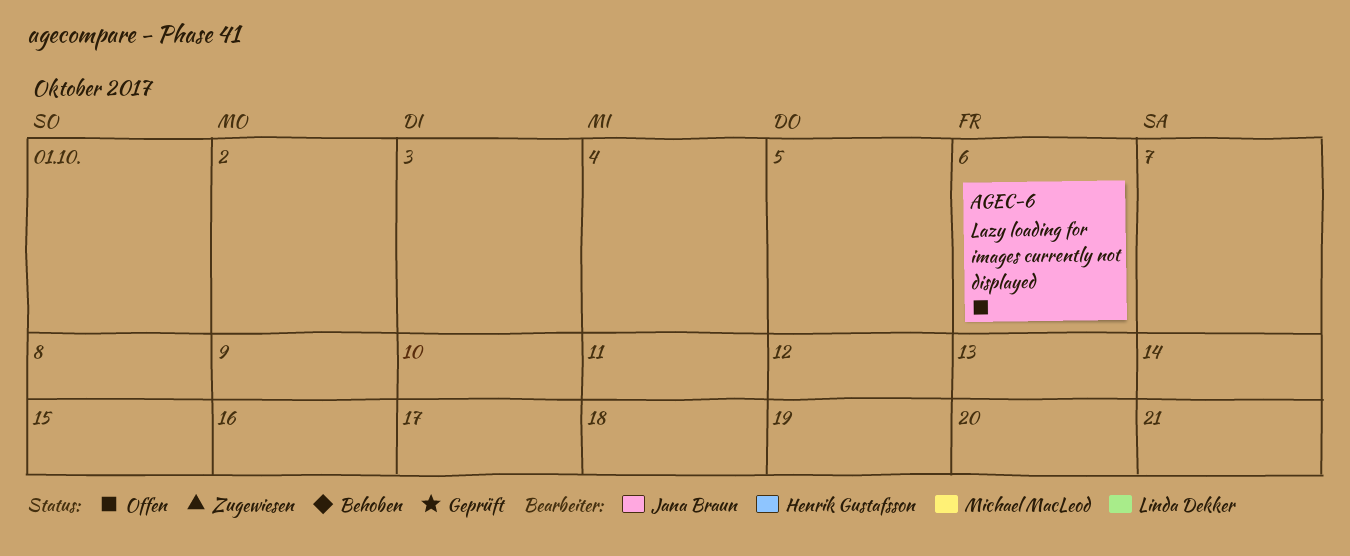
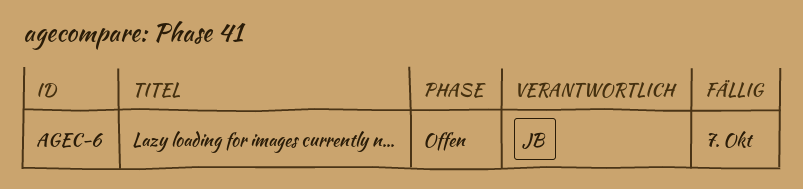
AGEC-6, due: Oct 6 -> Oct 7

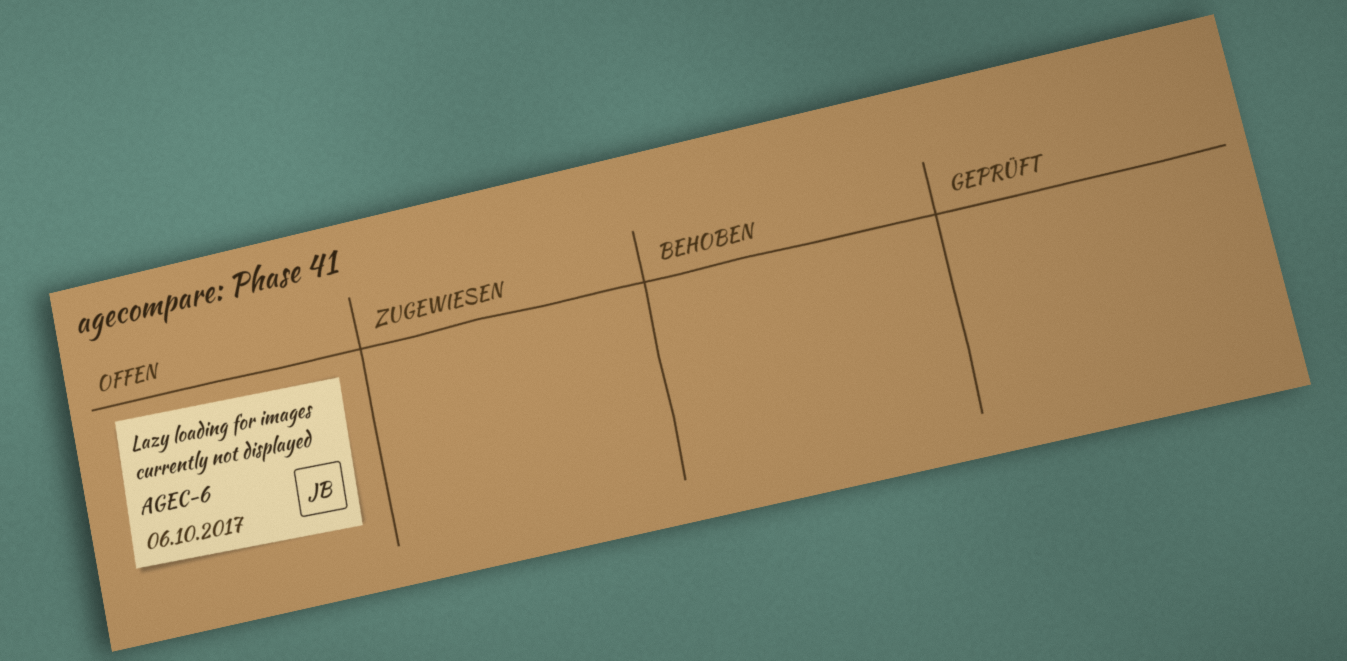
AGEC-6, due: Oct 7 -> Oct 6

